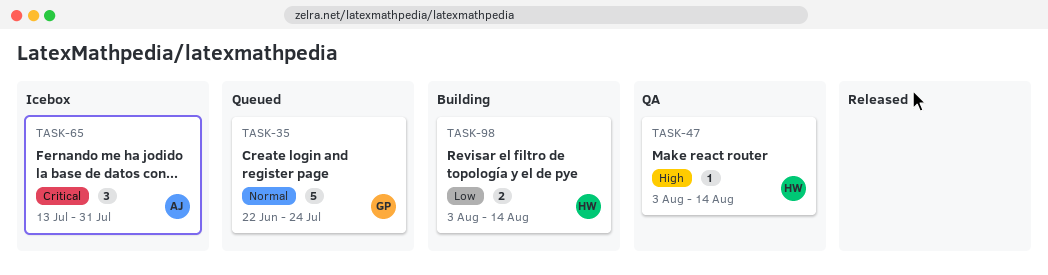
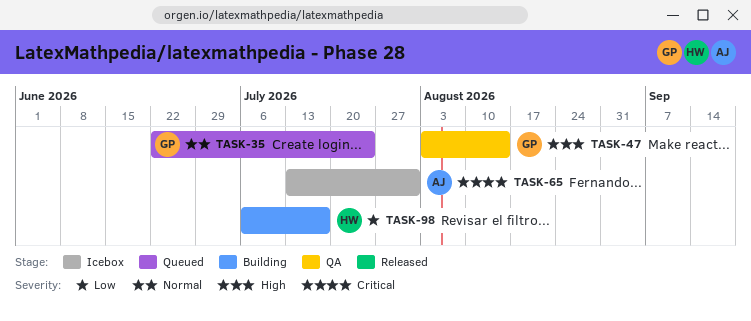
TASK-47, owner: HW -> GP
TASK-98, start: Aug 3 -> Jul 6
TASK-98, due: Aug 14 -> Jul 17

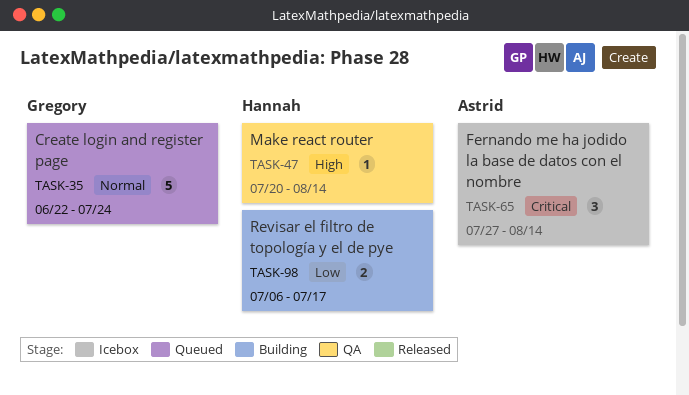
TASK-47, owner: Gregory -> Hannah
TASK-47, start: Aug 3 -> Jul 20
TASK-65, start: Jul 13 -> Jul 27
TASK-65, due: Jul 31 -> Aug 14

